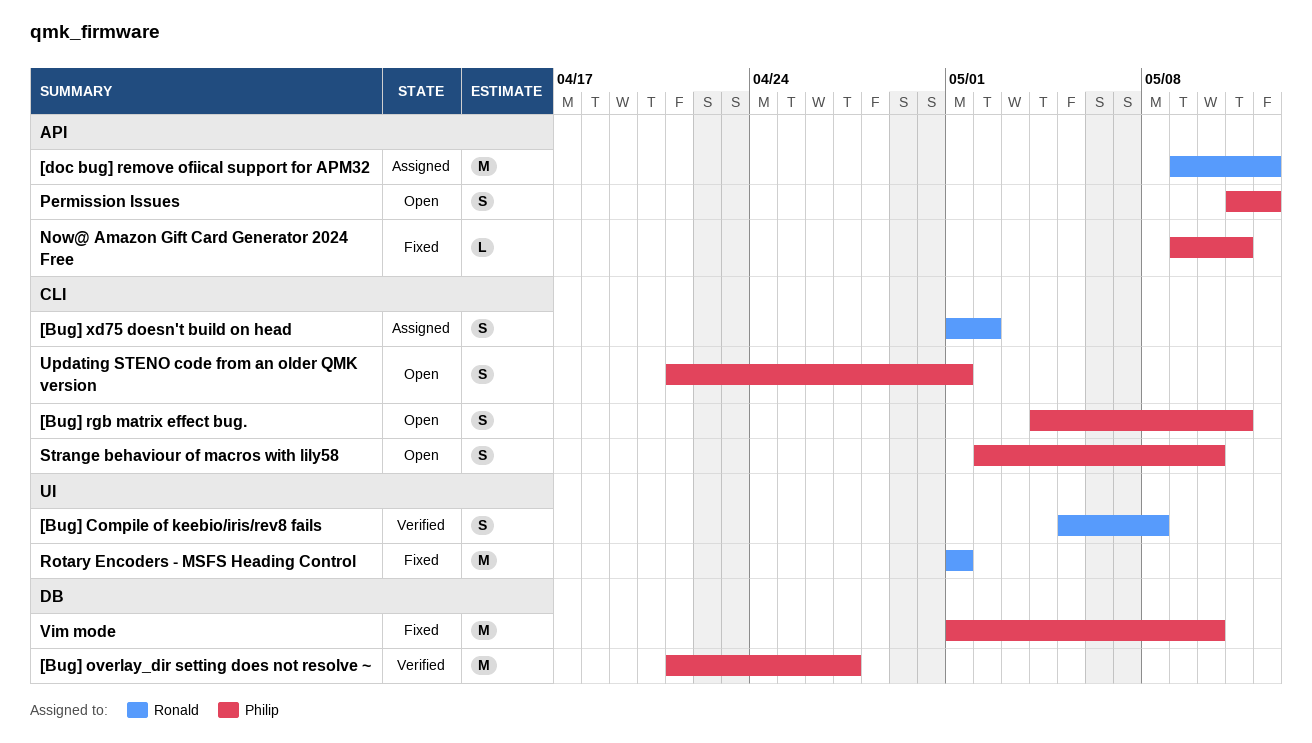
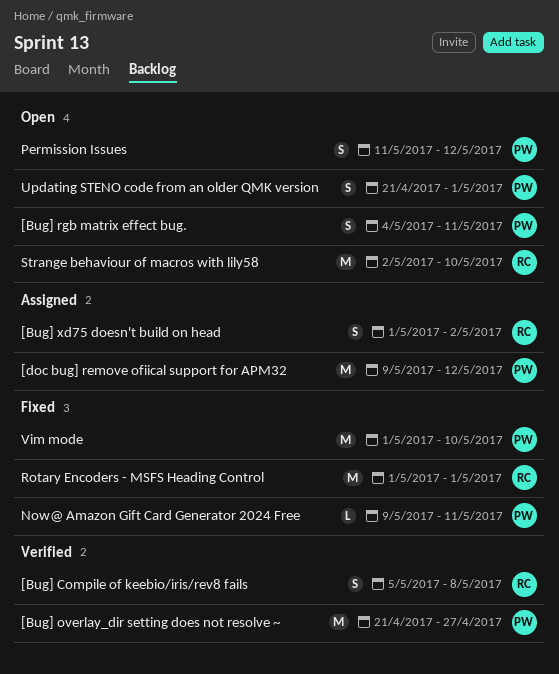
[doc bug] remove ofiical support for APM32, owner: Ronald -> Philip
Strange behaviour of macros with lily58, owner: Philip -> Ronald
Strange behaviour of macros with lily58, estimate: S -> M

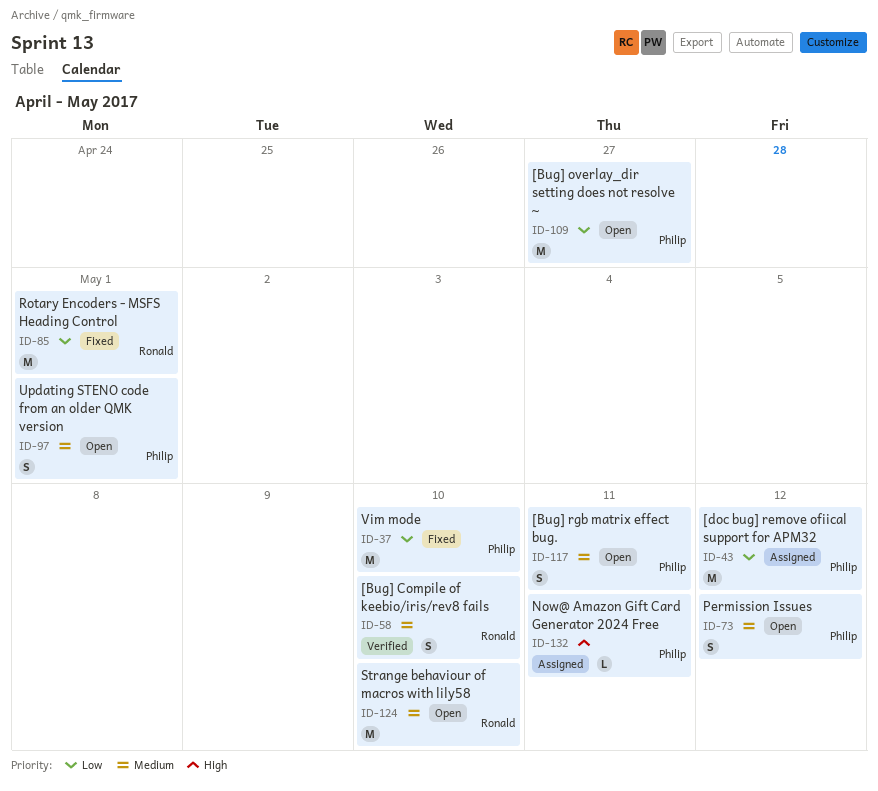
[Bug] Compile of keebio/iris/rev8 fails, due: May 8 -> May 10
[Bug] overlay_dir setting does not resolve ~, status: Verified -> Open
[Bug] xd75 doesn't build on head: present -> none
Now@ Amazon Gift Card Generator 2024 Free, status: Fixed -> Assigned

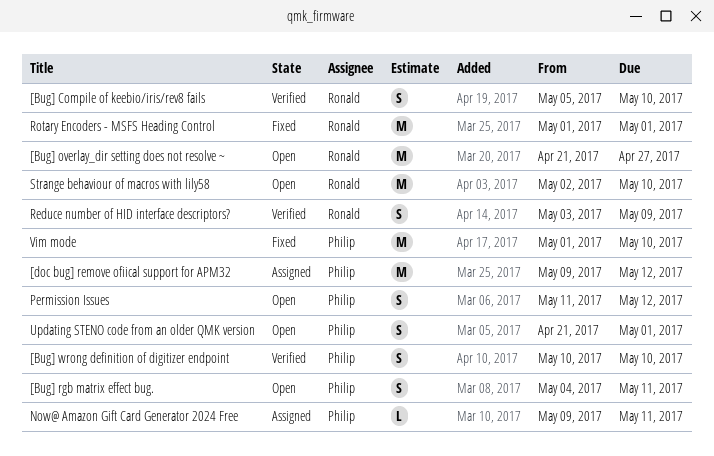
[Bug] overlay_dir setting does not resolve ~, owner: Philip -> Ronald
[Bug] wrong definition of digitizer endpoint: none -> present
Reduce number of HID interface descriptors?: none -> present

